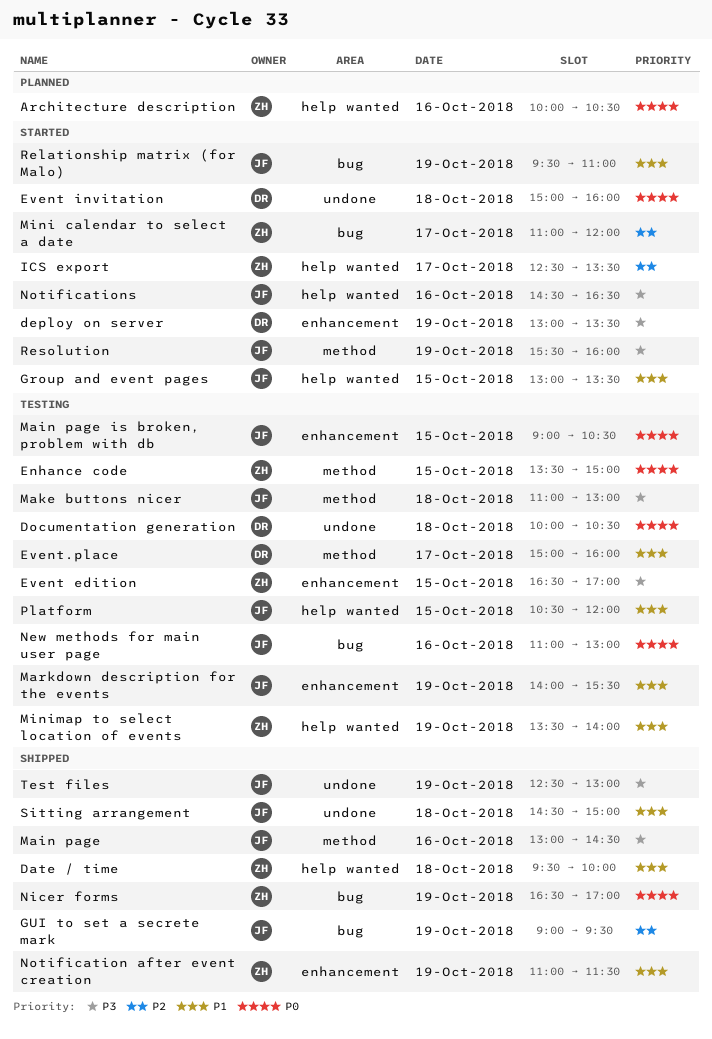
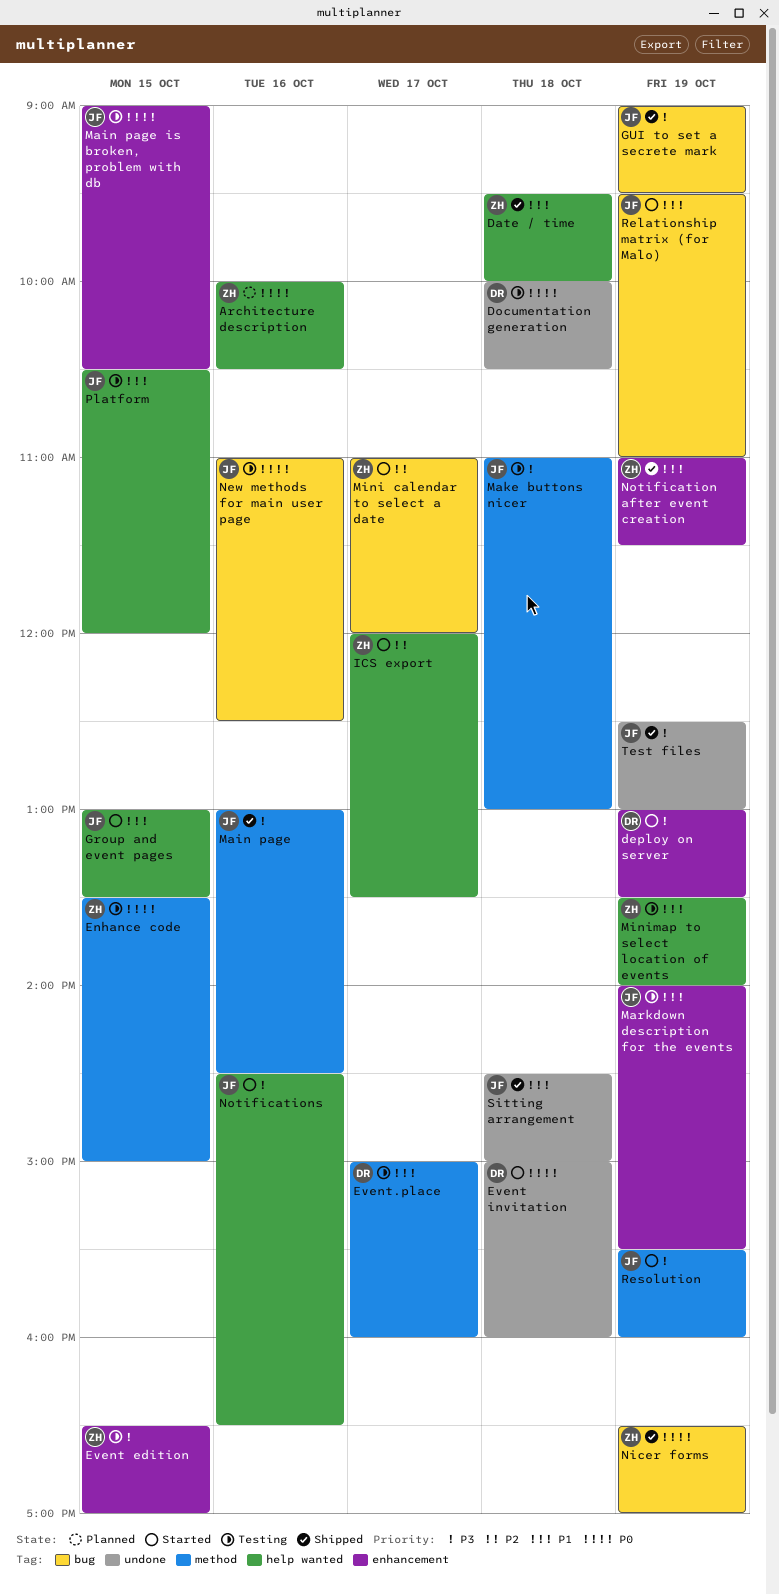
GUI to set a secrete mark, priority: P2 -> P3
ICS export, begins: 12:30 -> 12:00
New methods for main user page, ends: 13:00 -> 12:30

